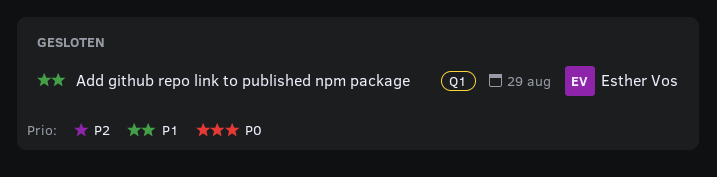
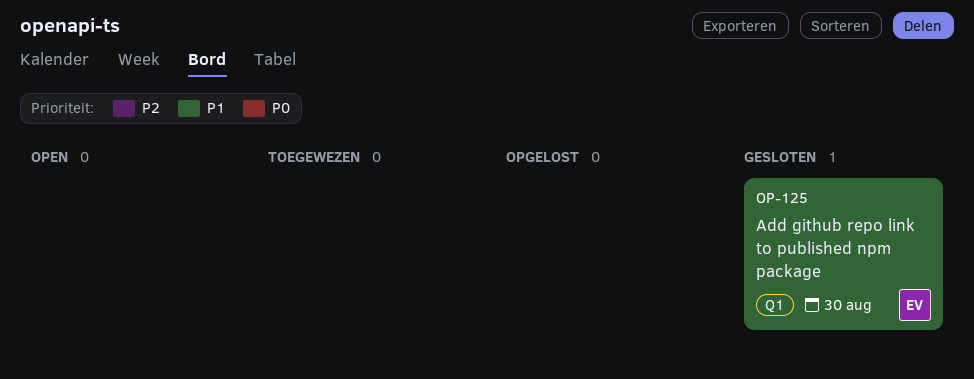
Add github repo link to published npm package, due: Aug 29 -> Aug 30

